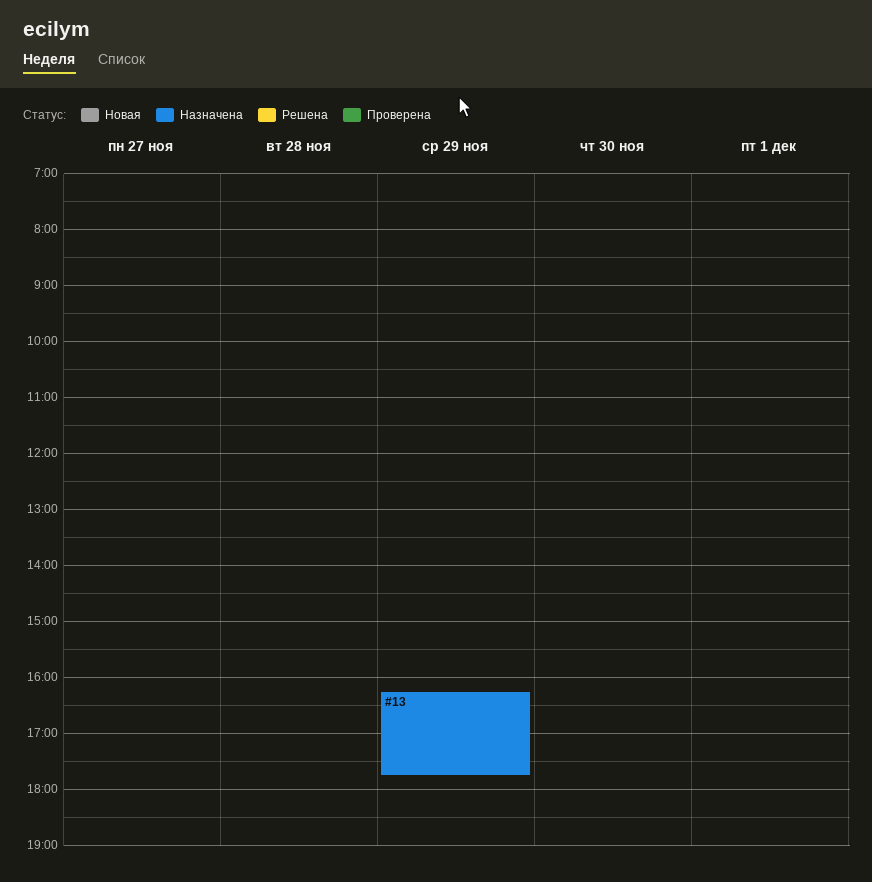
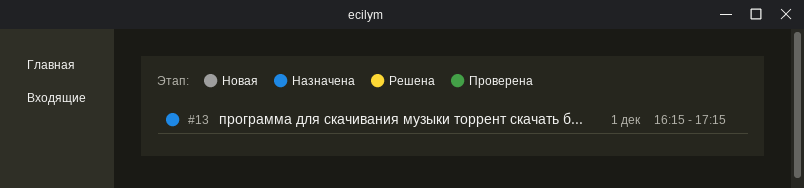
#13, day: Nov 29 -> Dec 1
#13, ends: 17:45 -> 17:15

